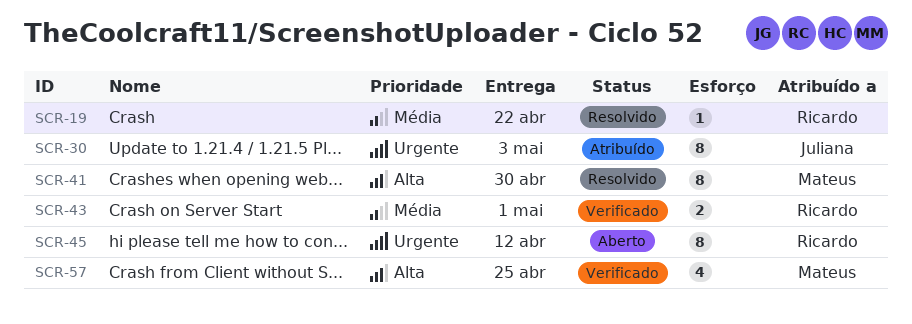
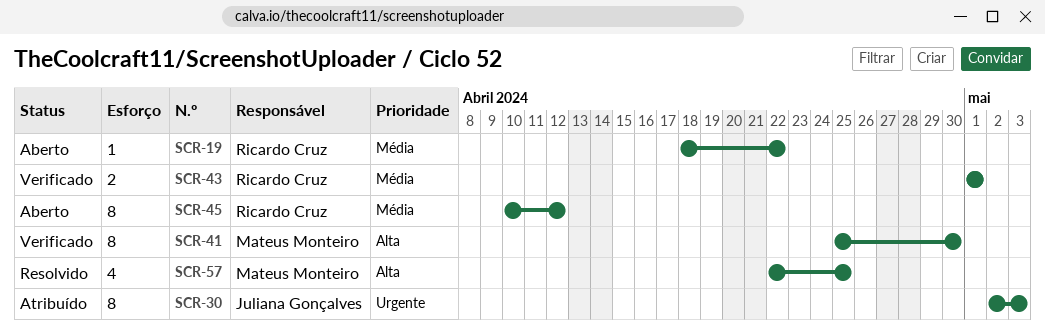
SCR-19, status: Resolvido -> Aberto
SCR-41, status: Resolvido -> Verificado
SCR-45, priority: Urgente -> Média
SCR-57, status: Verificado -> Resolvido

